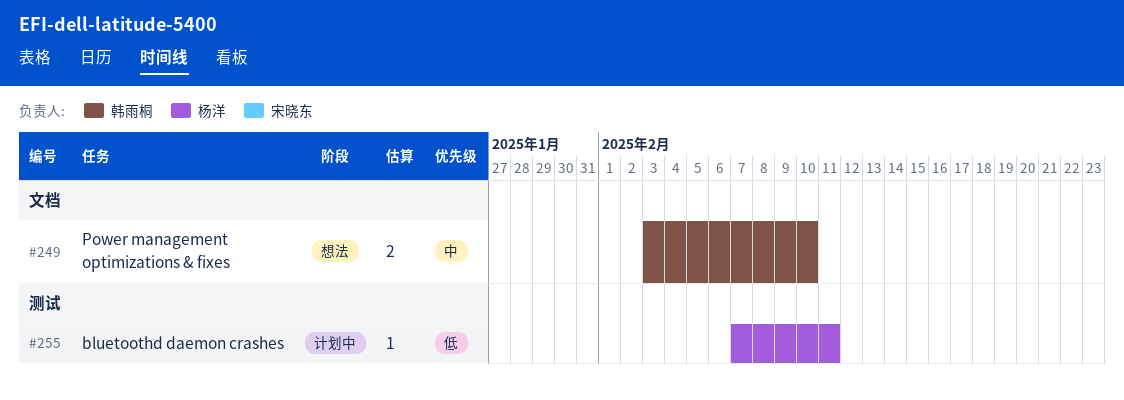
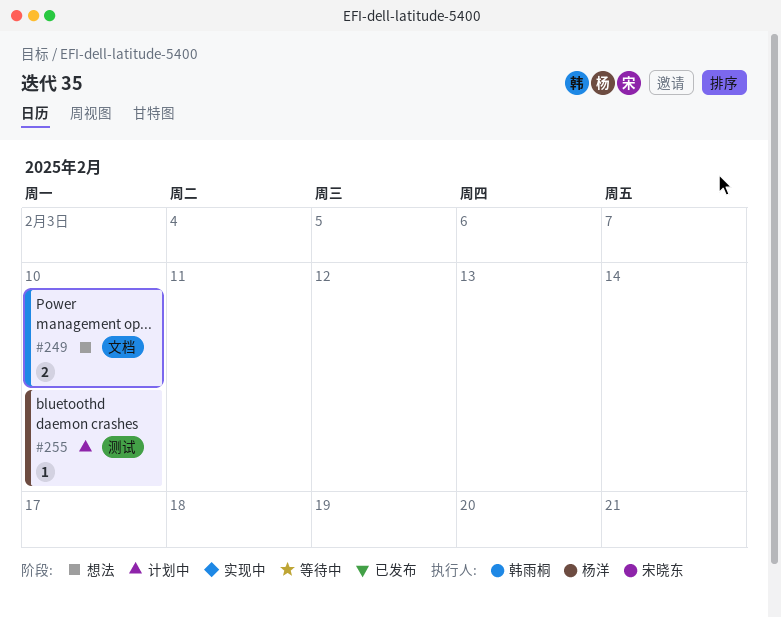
#255, due: Feb 11 -> Feb 10

